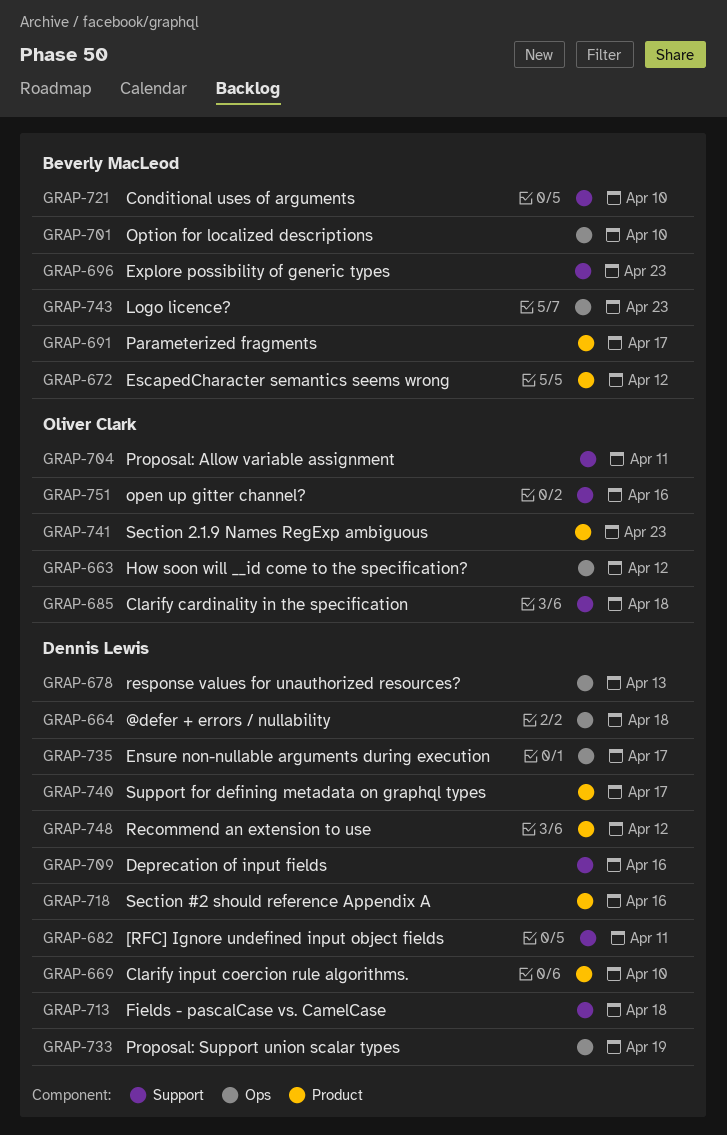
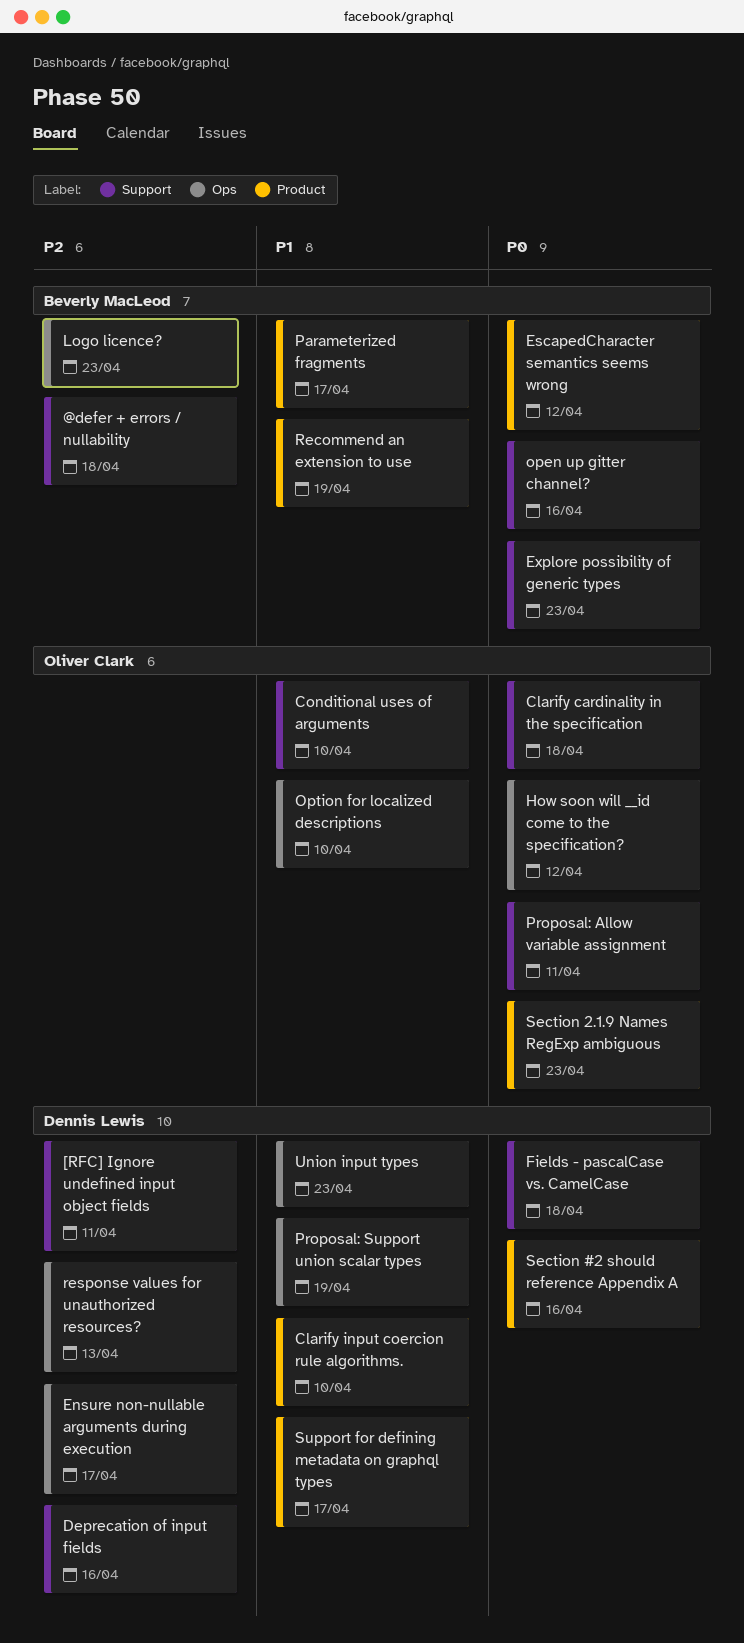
@defer + errors / nullability, owner: Dennis Lewis -> Beverly MacLeod
@defer + errors / nullability, label: Ops -> Support
Conditional uses of arguments, owner: Beverly MacLeod -> Oliver Clark
open up gitter channel?, owner: Oliver Clark -> Beverly MacLeod
Option for localized descriptions, owner: Beverly MacLeod -> Oliver Clark
Recommend an extension to use, owner: Dennis Lewis -> Beverly MacLeod
Recommend an extension to use, due: Apr 12 -> Apr 19
Union input types: none -> present

